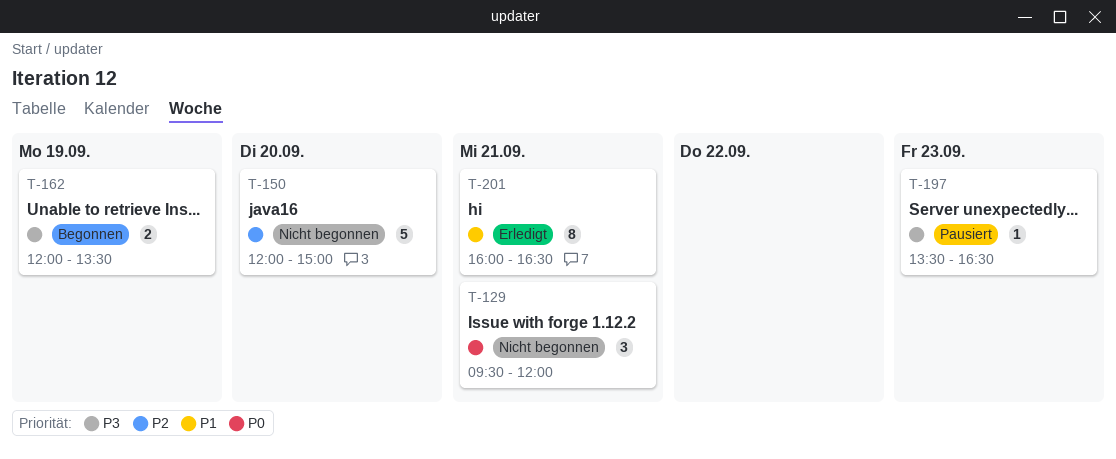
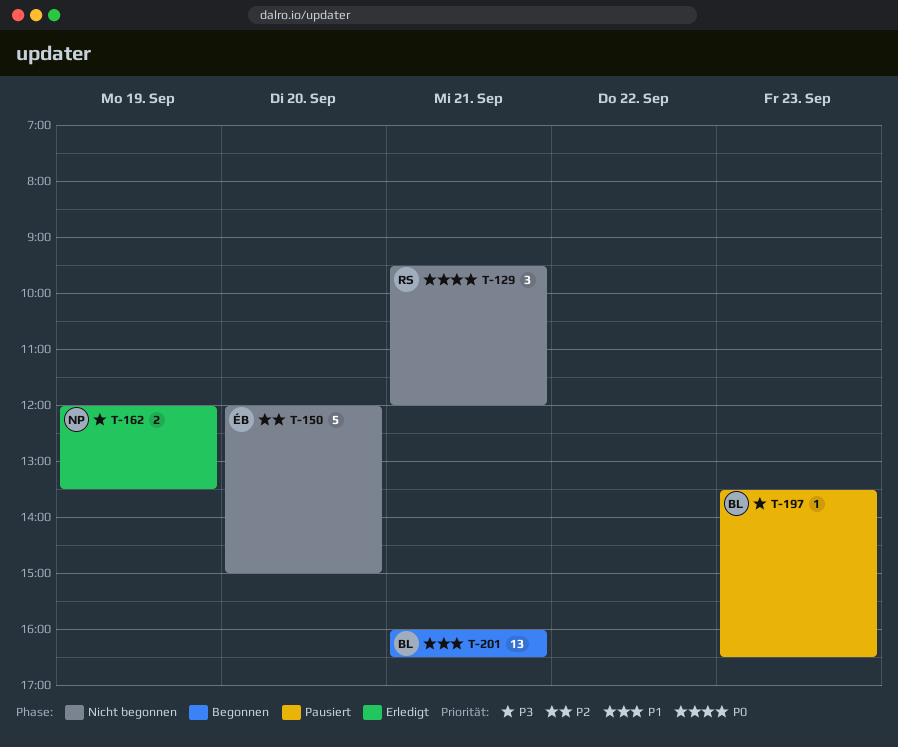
T-162, status: Begonnen -> Erledigt
T-201, status: Erledigt -> Begonnen
T-201, estimate: 8 -> 13

